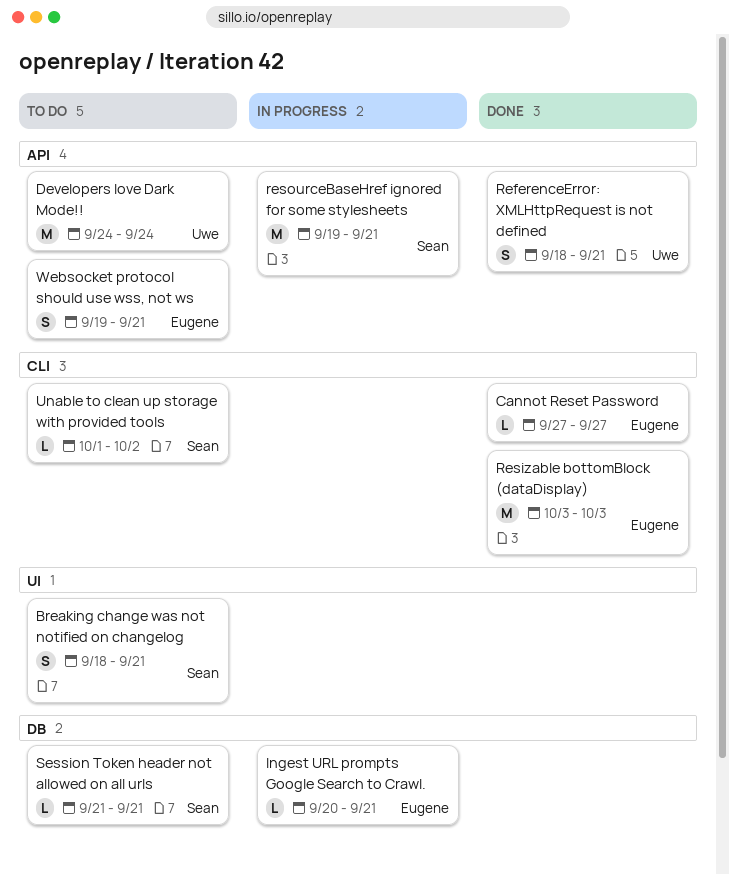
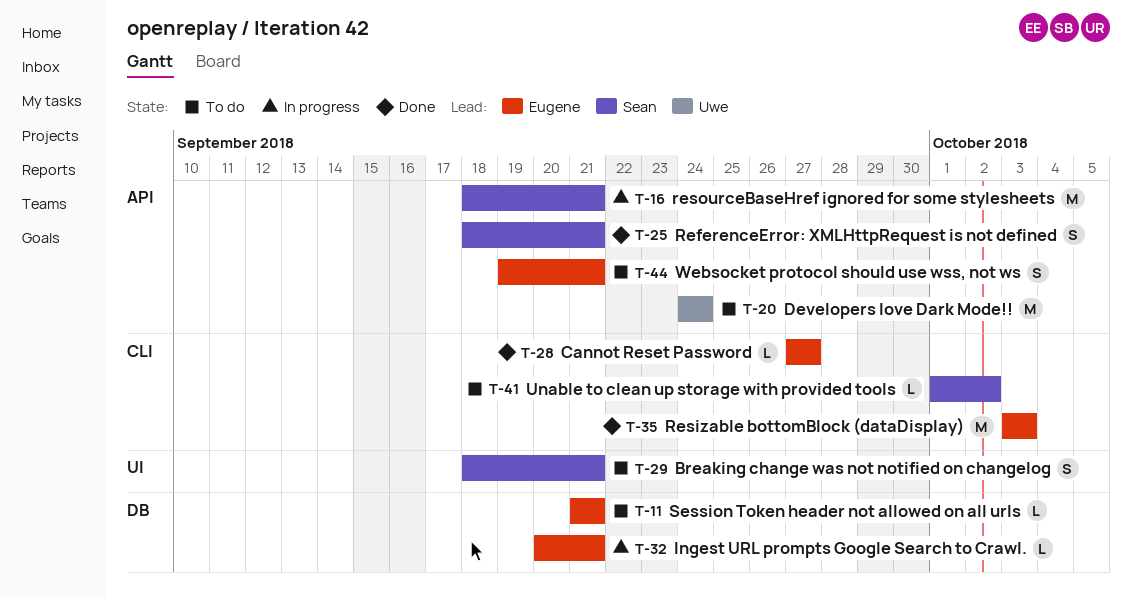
ReferenceError: XMLHttpRequest is not defined, owner: Uwe -> Sean
resourceBaseHref ignored for some stylesheets, start: Sep 19 -> Sep 18
Session Token header not allowed on all urls, owner: Sean -> Eugene

